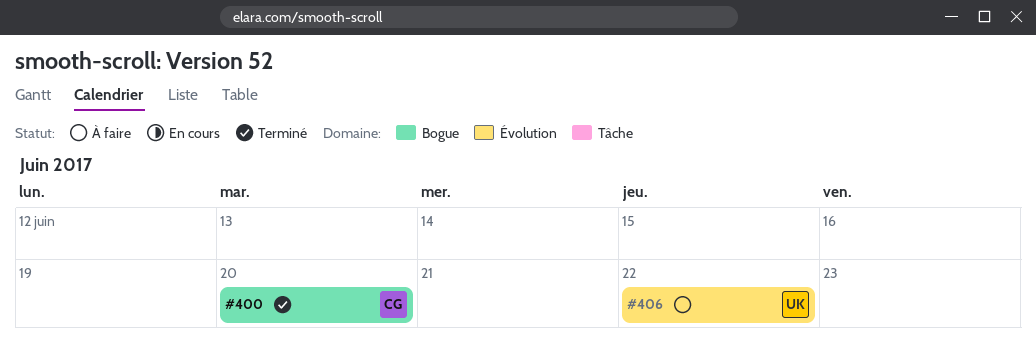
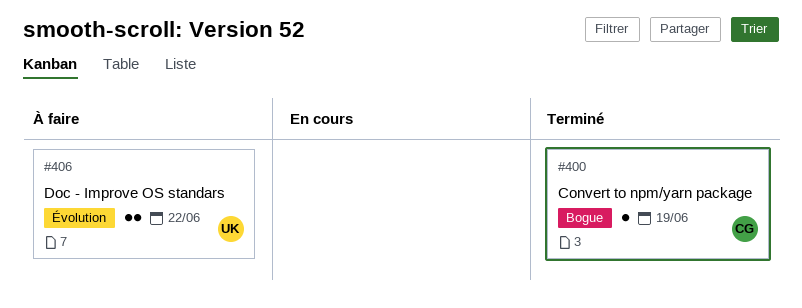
#400, due: Jun 20 -> Jun 19

